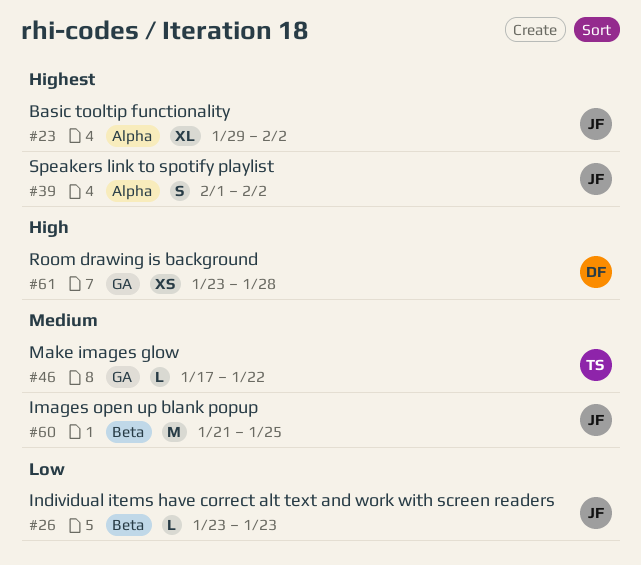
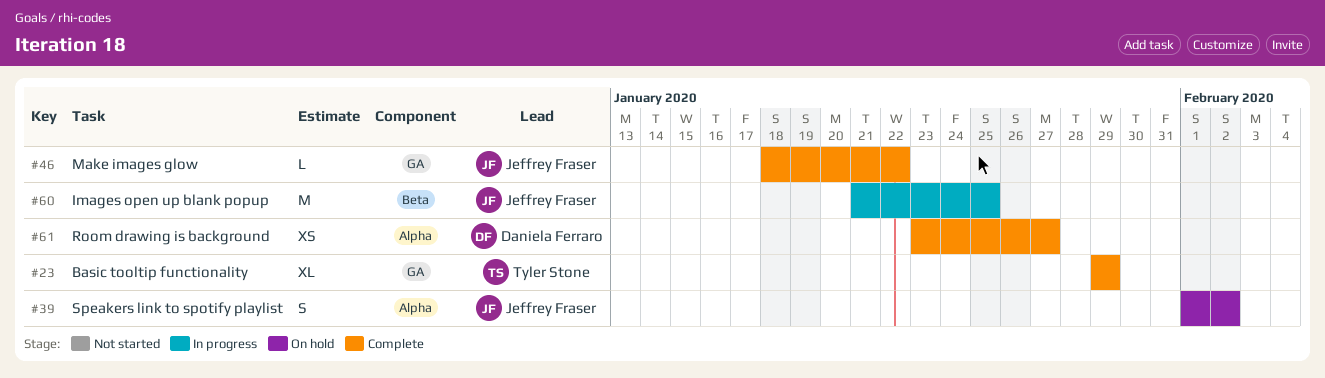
#23, owner: Jeffrey Fraser -> Tyler Stone
#23, label: Alpha -> GA
#23, due: Feb 2 -> Jan 29
#26: present -> none
#46, owner: Tyler Stone -> Jeffrey Fraser
#46, start: Jan 17 -> Jan 18
#61, label: GA -> Alpha
#61, due: Jan 28 -> Jan 27

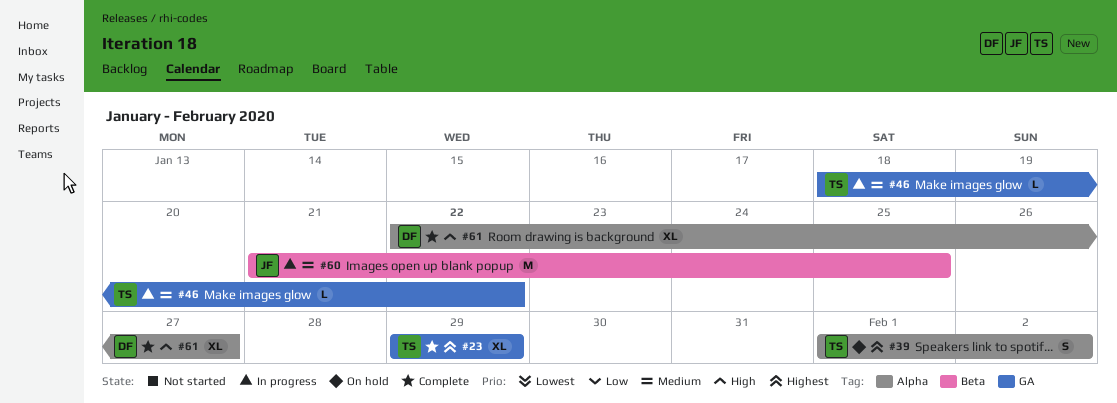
#39, owner: Jeffrey Fraser -> Tyler Stone
#46, status: Complete -> In progress
#46, owner: Jeffrey Fraser -> Tyler Stone
#61, estimate: XS -> XL
#61, start: Jan 23 -> Jan 22

